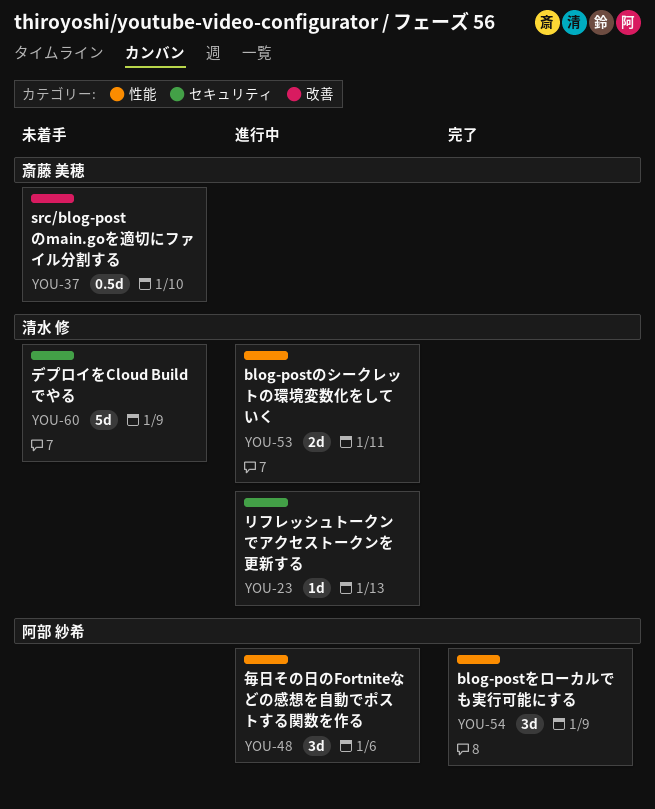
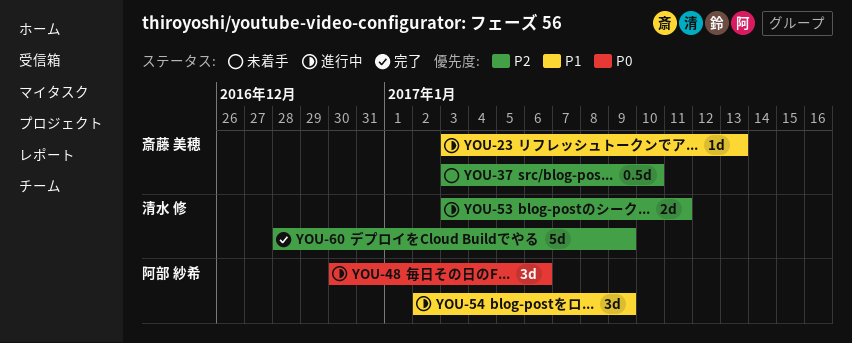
YOU-23, owner: 清水 修 -> 斎藤 美穂
YOU-54, status: 完了 -> 進行中
YOU-60, status: 未着手 -> 完了

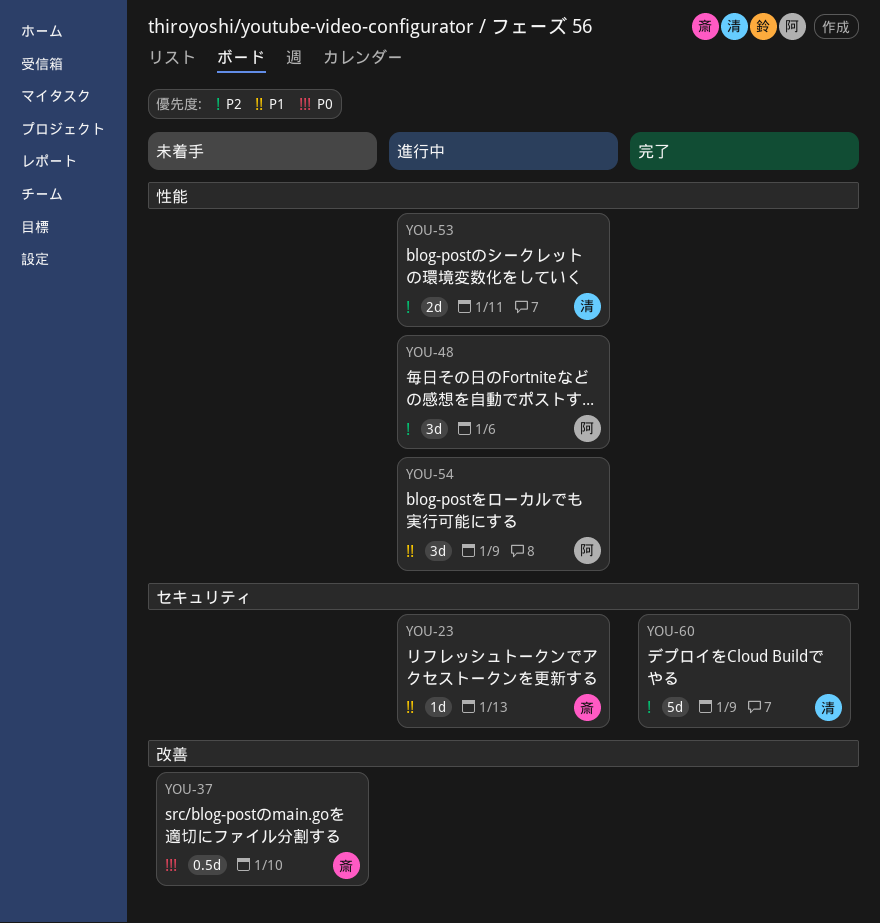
YOU-37, priority: P2 -> P0
YOU-48, priority: P0 -> P2

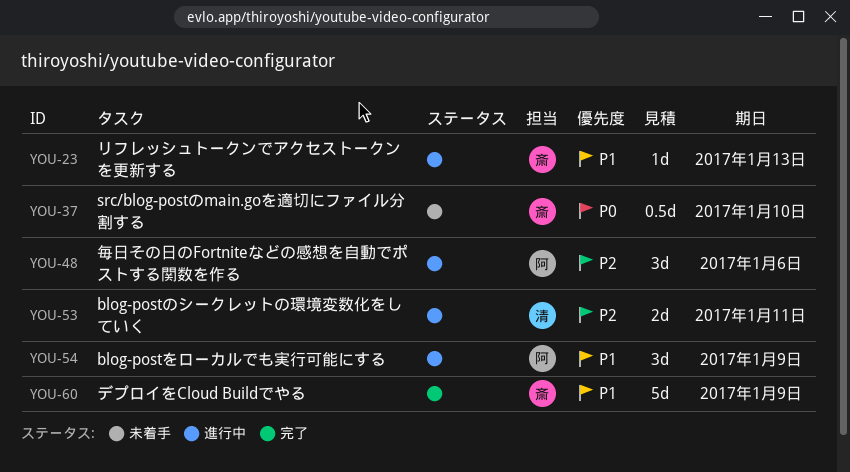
YOU-60, owner: 清 -> 斎
YOU-60, priority: P2 -> P1

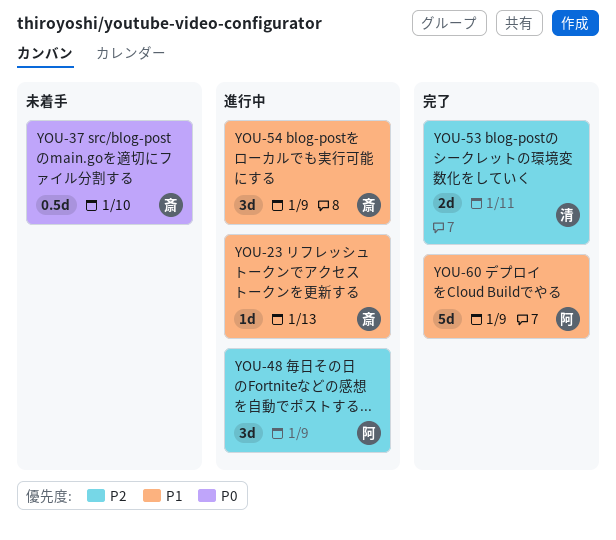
YOU-48, due: Jan 6 -> Jan 9
YOU-53, status: 進行中 -> 完了
YOU-54, owner: 阿 -> 斎
YOU-60, owner: 斎 -> 阿

